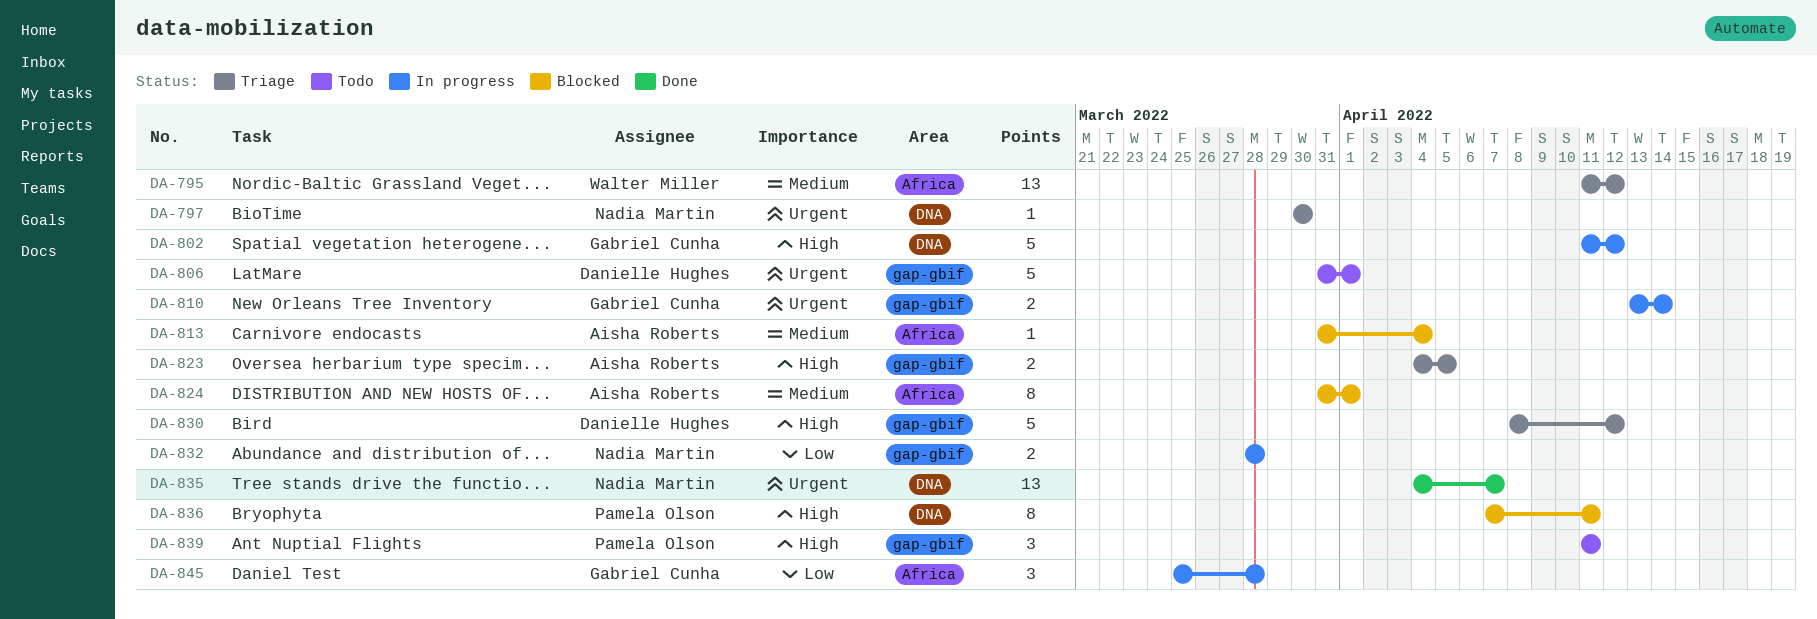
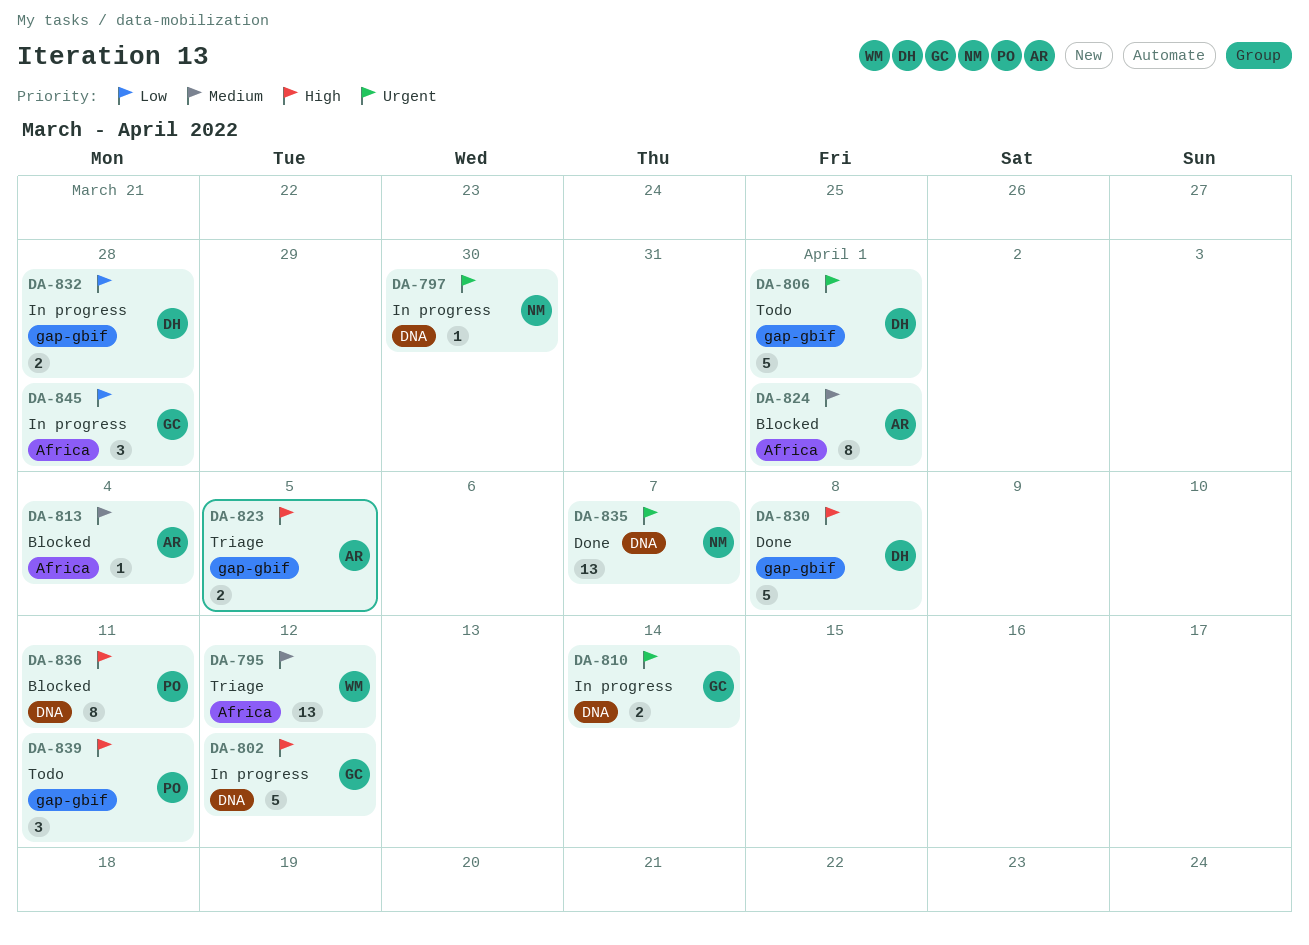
DA-797, status: Triage -> In progress
DA-810, label: gap-gbif -> DNA
DA-830, status: Triage -> Done
DA-830, due: Apr 12 -> Apr 8
DA-832, owner: Nadia Martin -> Danielle Hughes

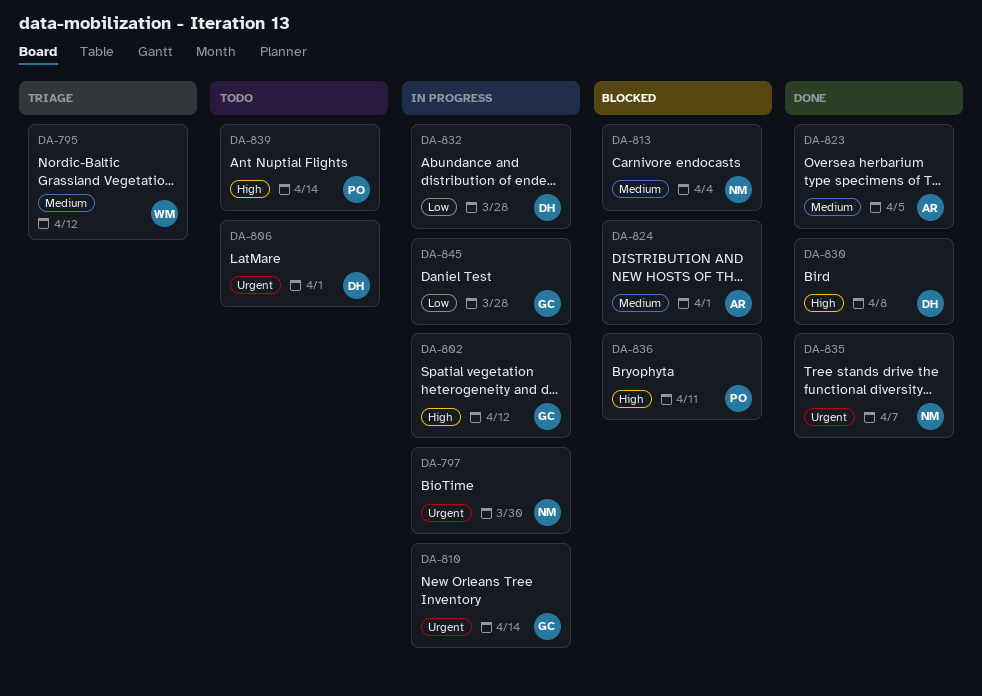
DA-813, owner: AR -> NM
DA-823, status: Triage -> Done
DA-823, priority: High -> Medium
DA-839, due: Apr 11 -> Apr 14

